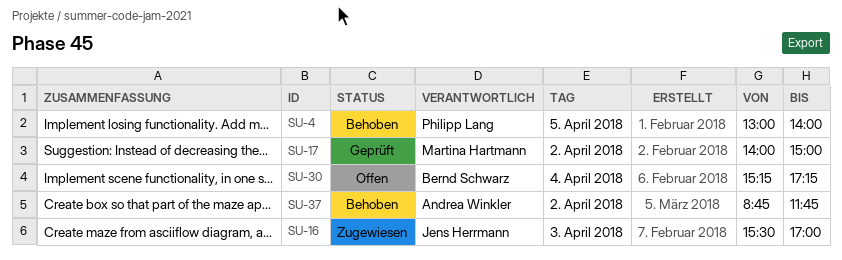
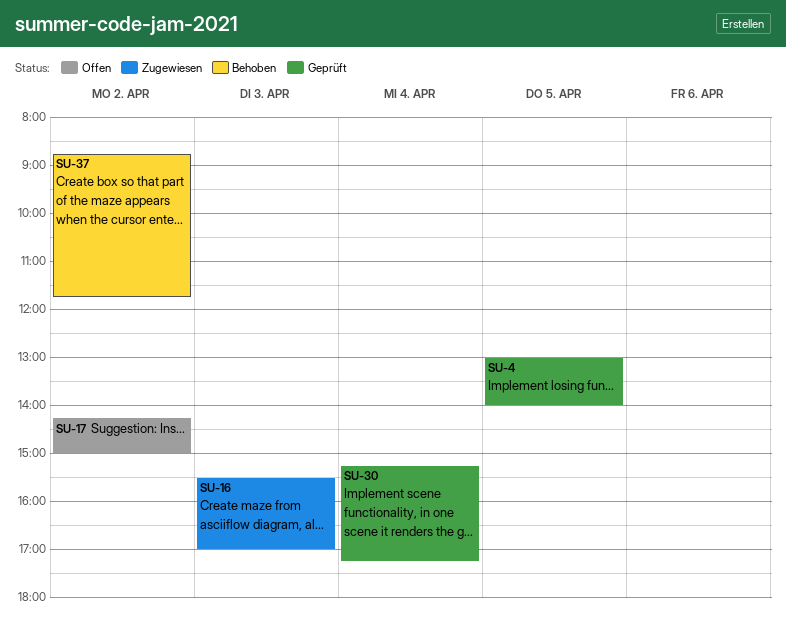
SU-4, status: Behoben -> Geprüft
SU-17, status: Geprüft -> Offen
SU-17, begins: 14:00 -> 14:15
SU-30, status: Offen -> Geprüft

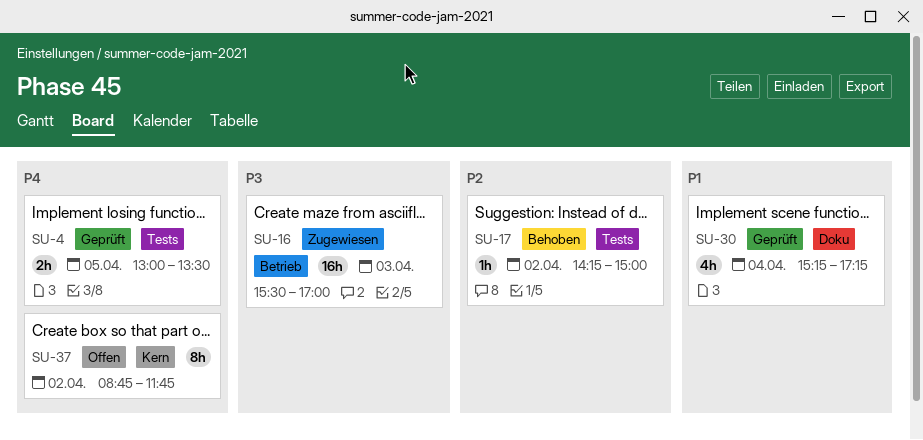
SU-4, ends: 14:00 -> 13:30
SU-17, status: Offen -> Behoben
SU-37, status: Behoben -> Offen

